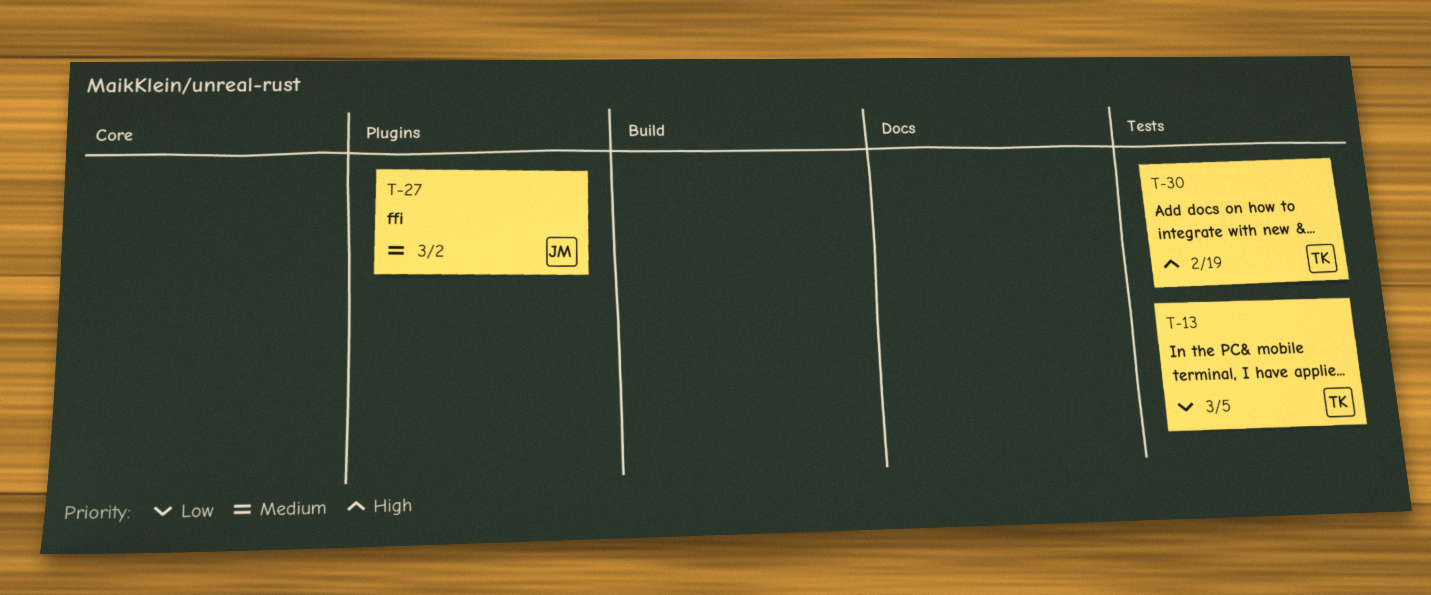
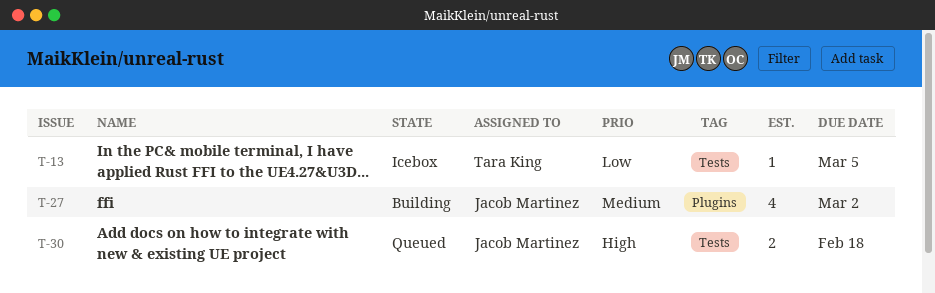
T-30, owner: Tara King -> Jacob Martinez
T-30, due: Feb 19 -> Feb 18

